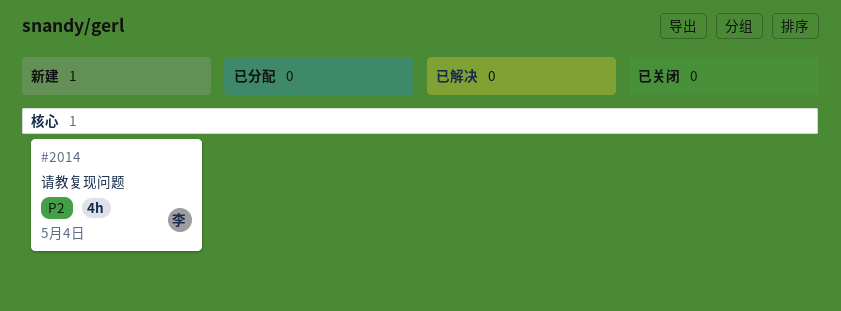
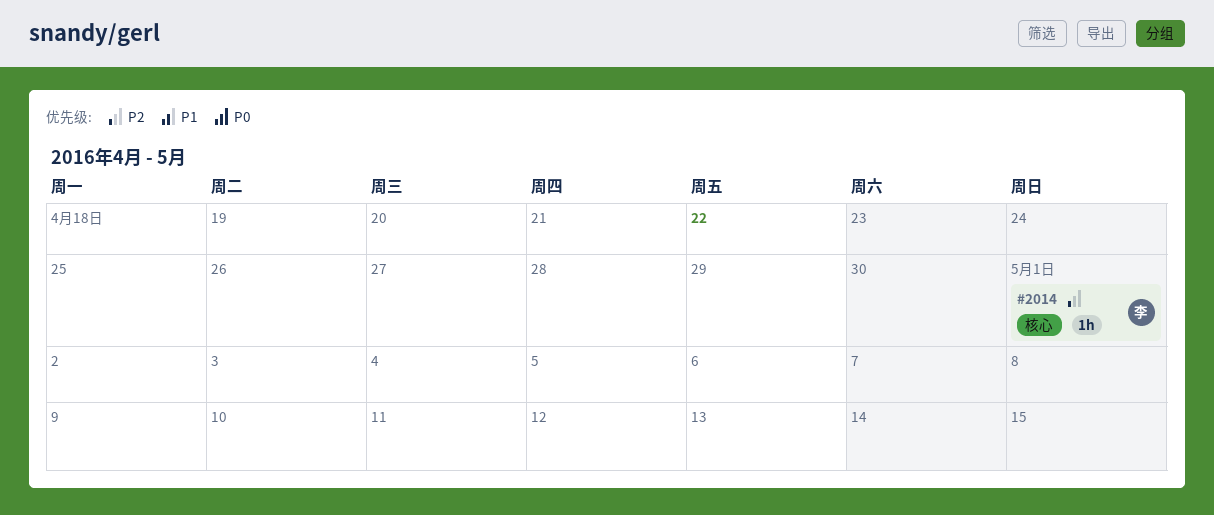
#2014, estimate: 4h -> 1h
#2014, due: May 4 -> May 1

